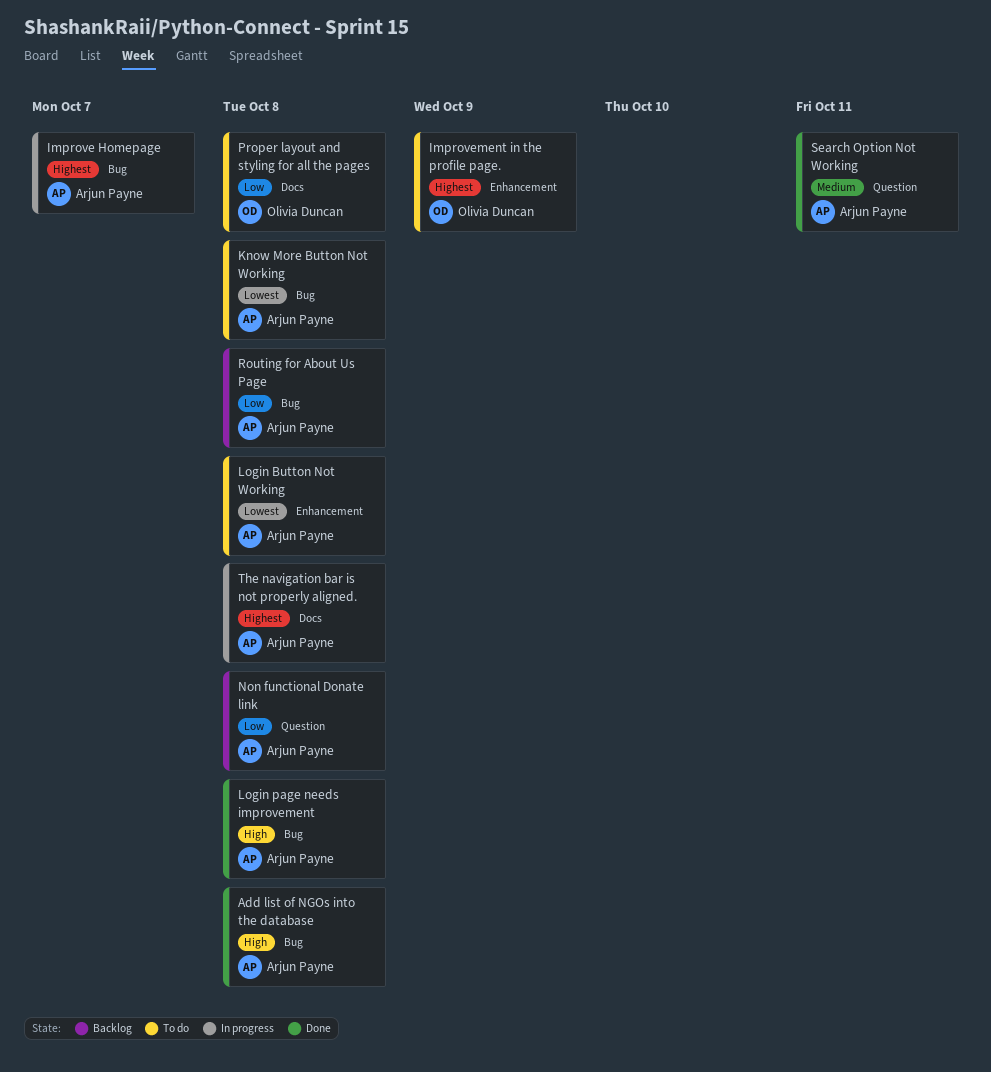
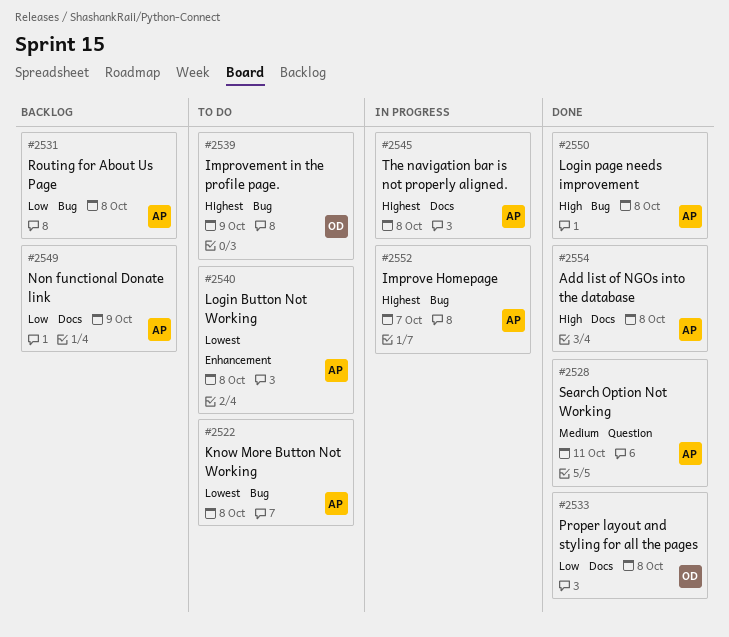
Add list of NGOs into the database, label: Bug -> Docs
Improvement in the profile page., label: Enhancement -> Bug
Non functional Donate link, label: Question -> Docs
Non functional Donate link, due: Oct 8 -> Oct 9
Proper layout and styling for all the pages, status: To do -> Done

